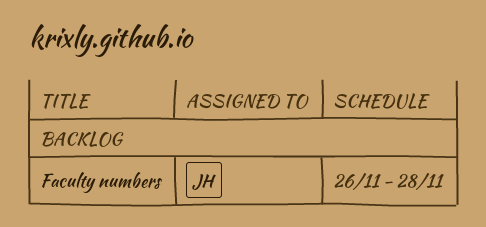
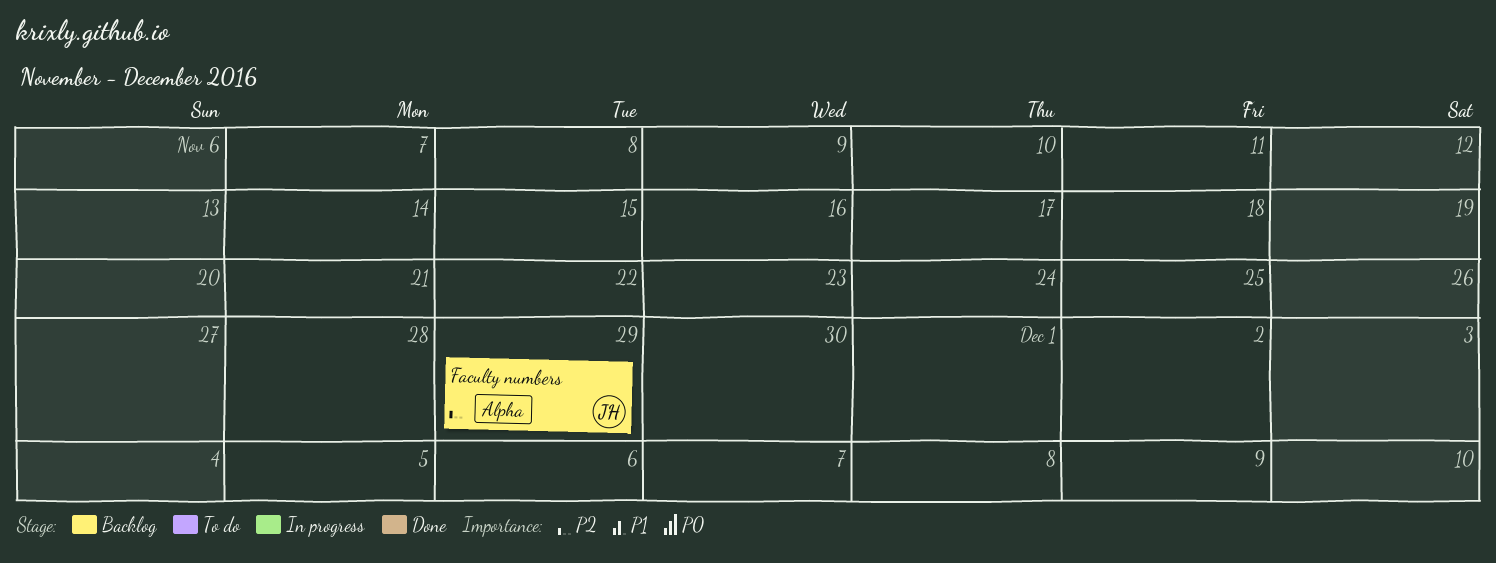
Faculty numbers, due: Nov 28 -> Nov 29

